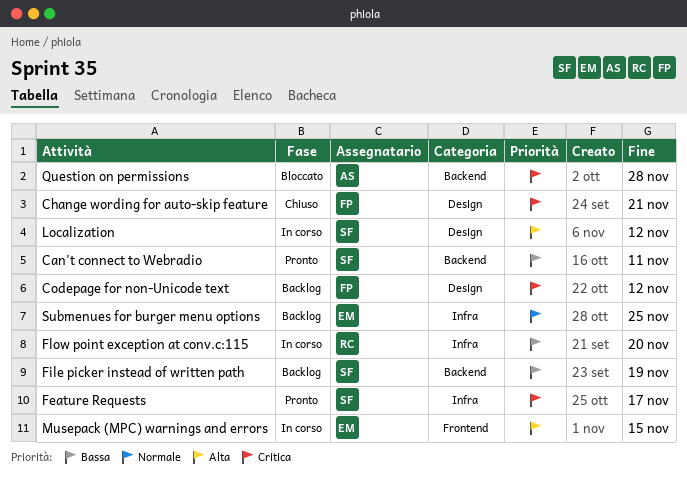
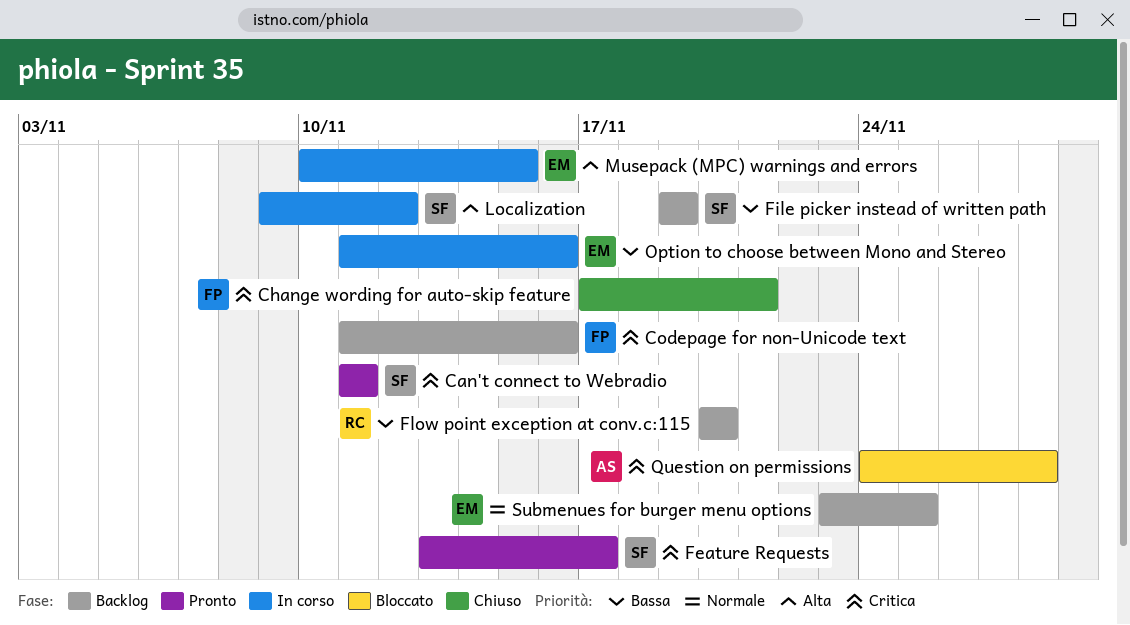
Can't connect to Webradio, priority: Bassa -> Critica
Codepage for non-Unicode text, due: Nov 12 -> Nov 16
Flow point exception at conv.c:115, status: In corso -> Backlog
Option to choose between Mono and Stereo: none -> present

